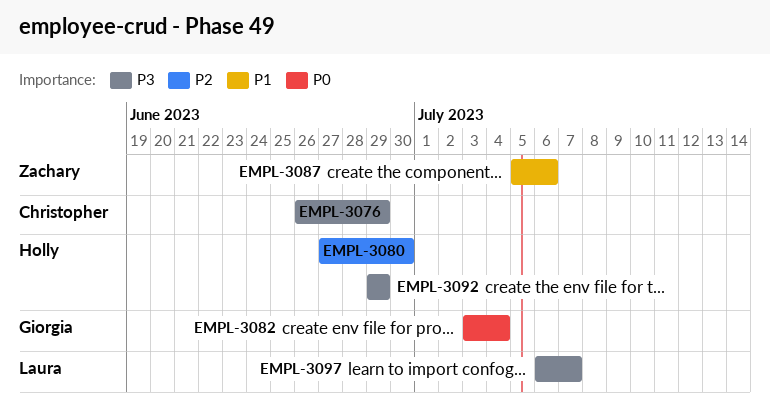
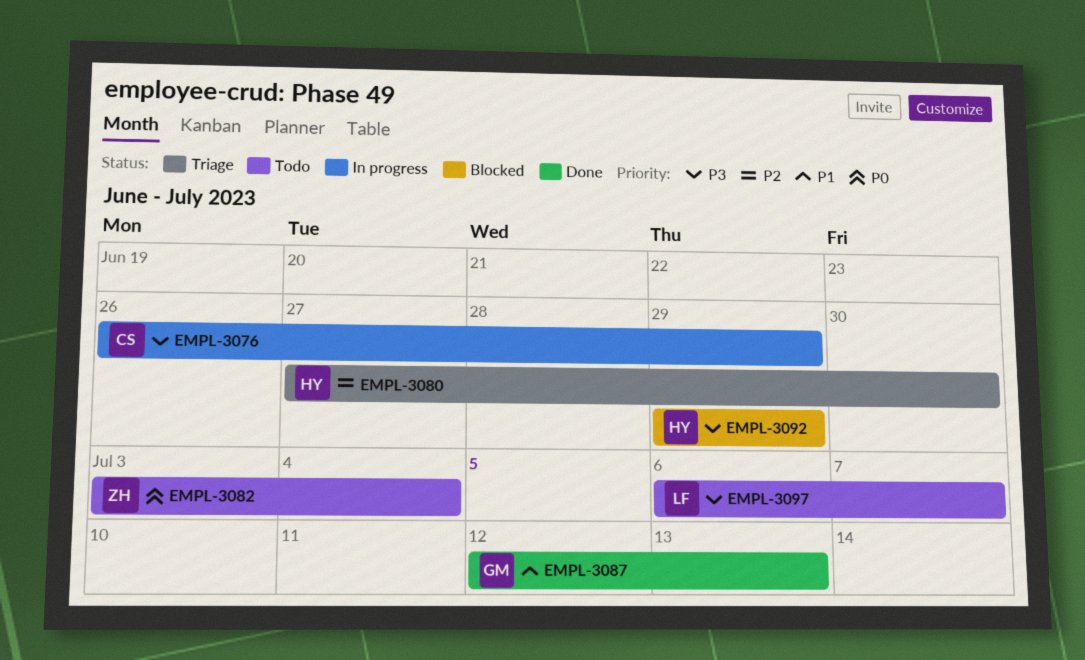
EMPL-3082, owner: Giorgia -> Zachary
EMPL-3087, owner: Zachary -> Giorgia
EMPL-3087, start: Jul 5 -> Jul 12
EMPL-3087, due: Jul 6 -> Jul 13

